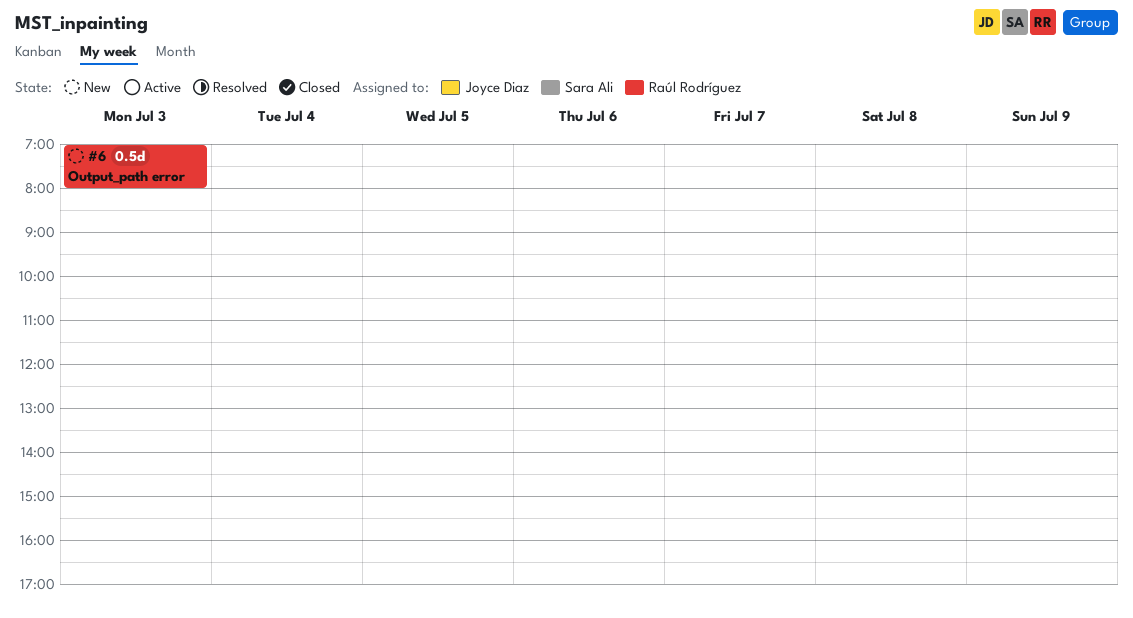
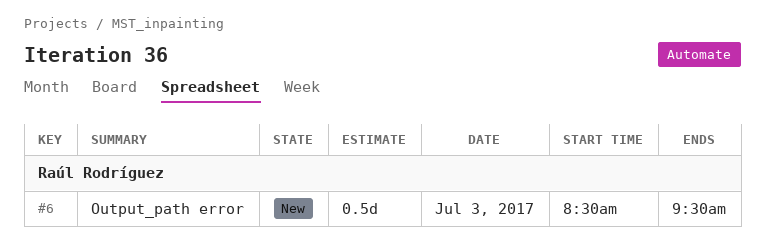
#6, begins: 07:00 -> 08:30
#6, ends: 08:00 -> 09:30

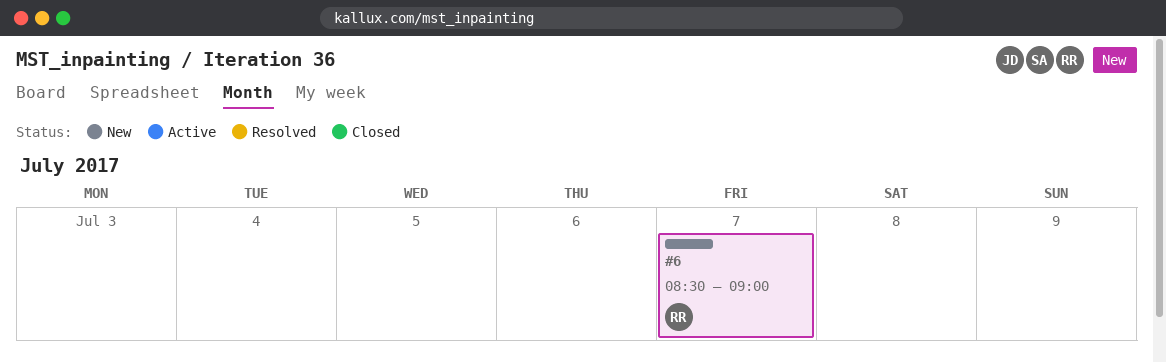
#6, day: Jul 3 -> Jul 7
#6, ends: 09:30 -> 09:00

